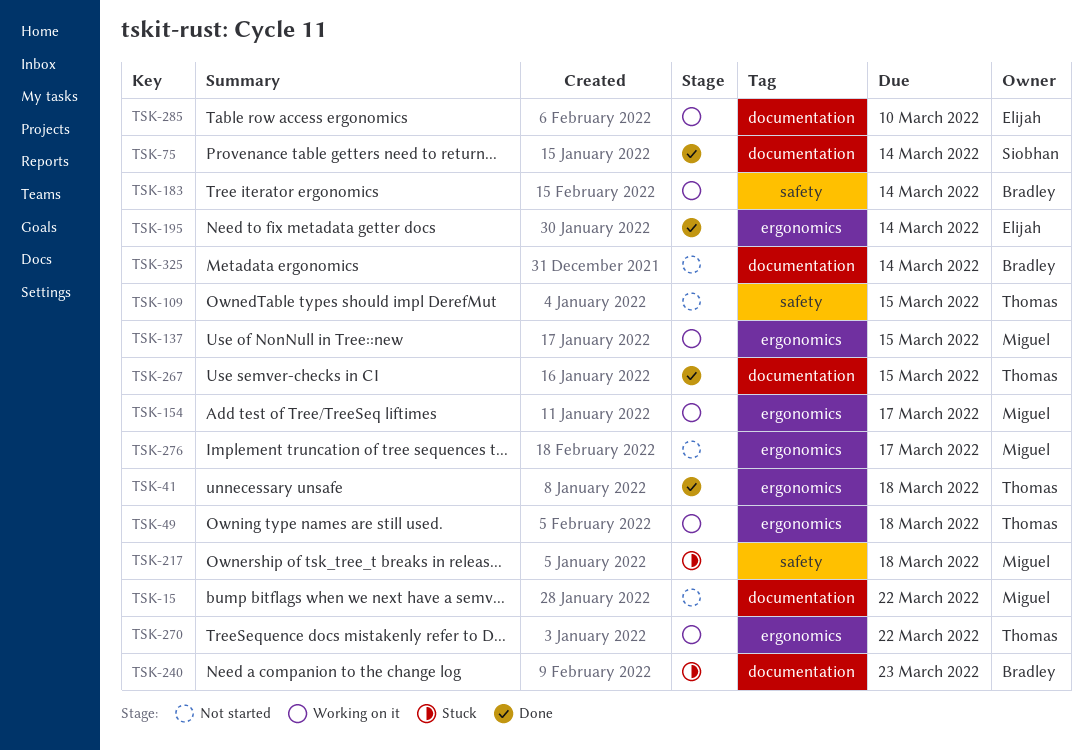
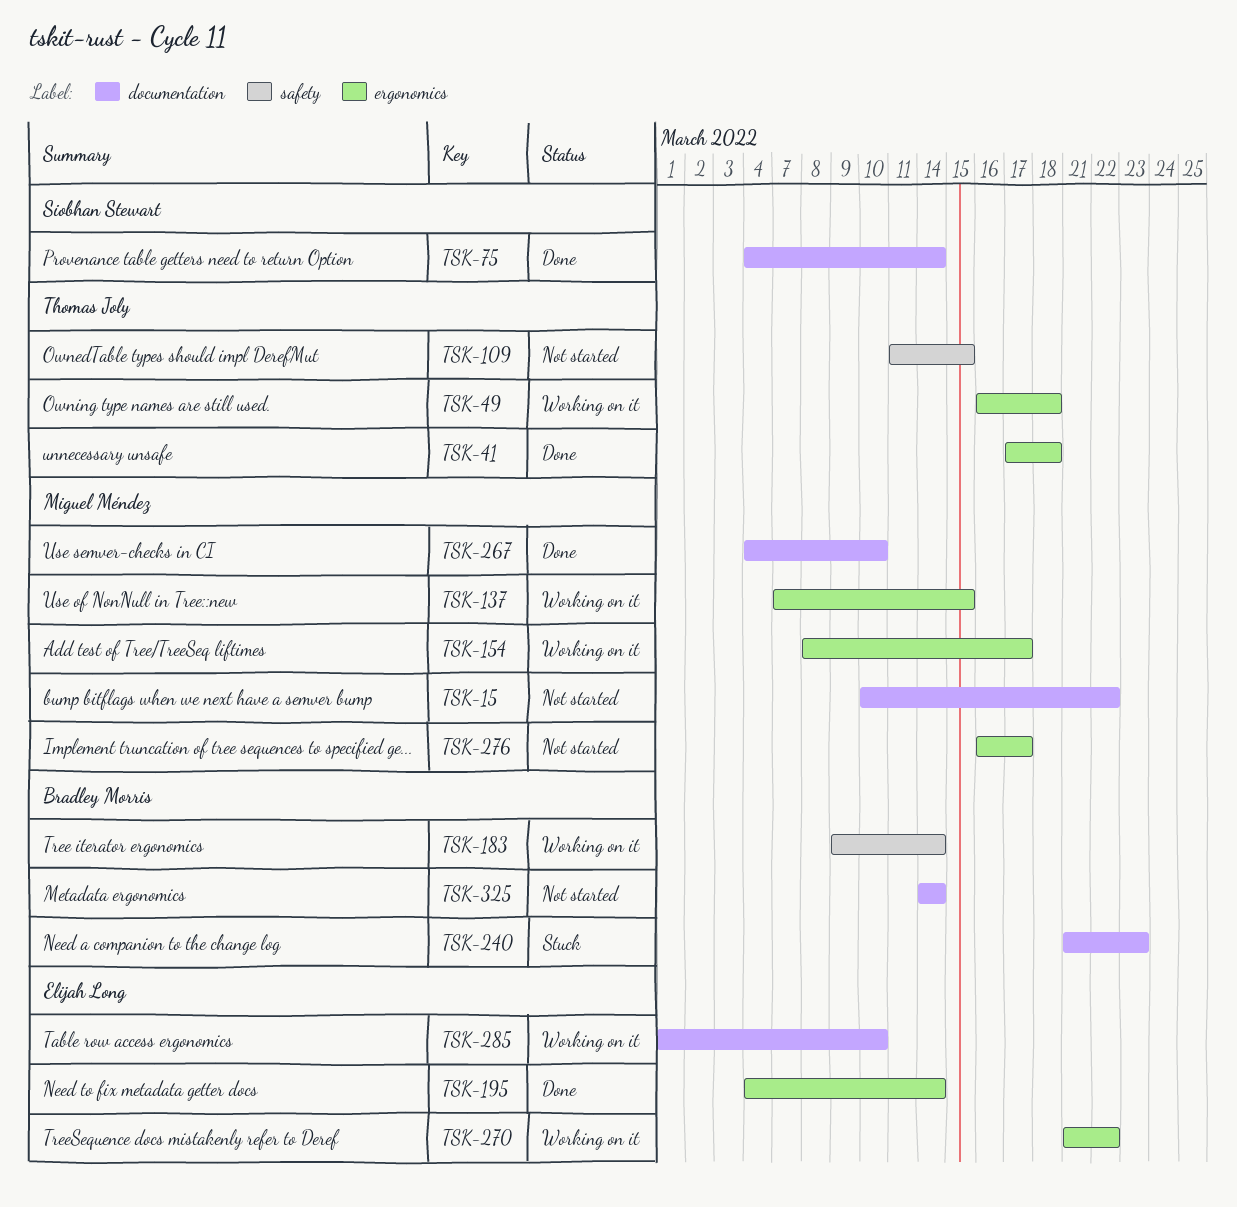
TSK-217: present -> none
TSK-267, owner: Thomas Joly -> Miguel Méndez
TSK-267, due: Mar 15 -> Mar 10
TSK-270, owner: Thomas Joly -> Elijah Long

